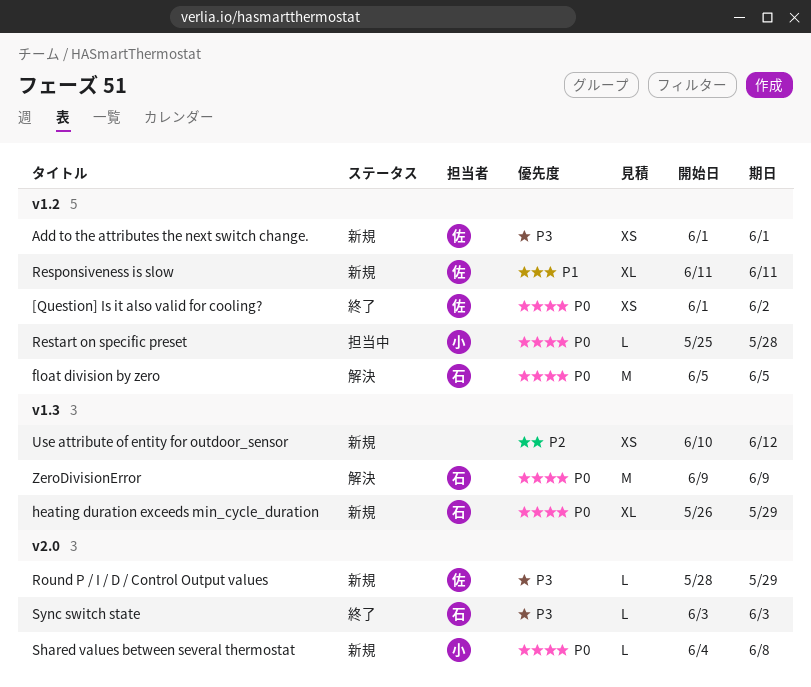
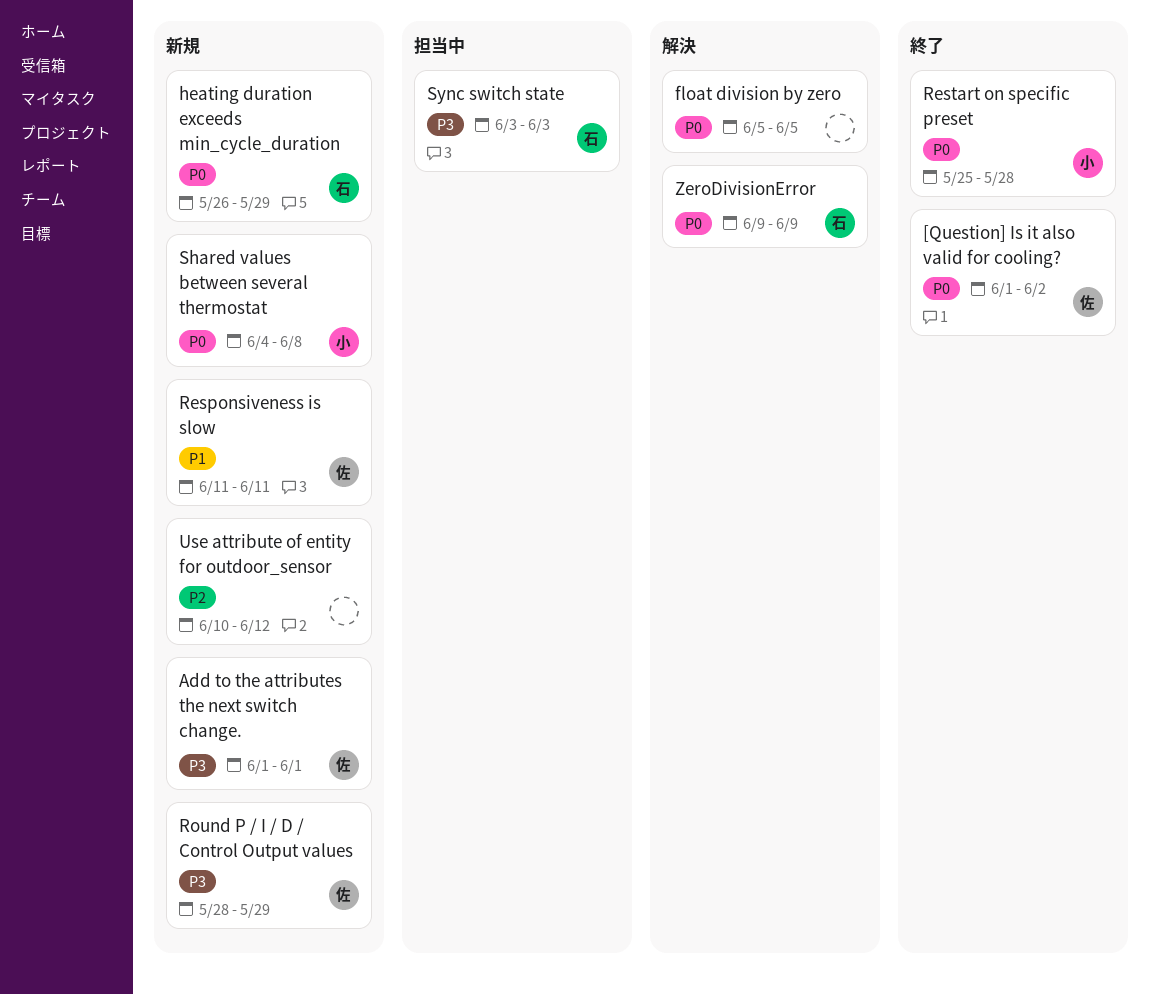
float division by zero, owner: 石 -> none
Restart on specific preset, status: 担当中 -> 終了
Sync switch state, status: 終了 -> 担当中

